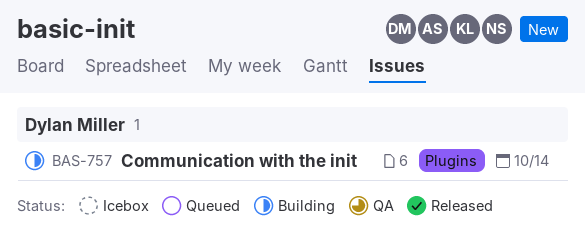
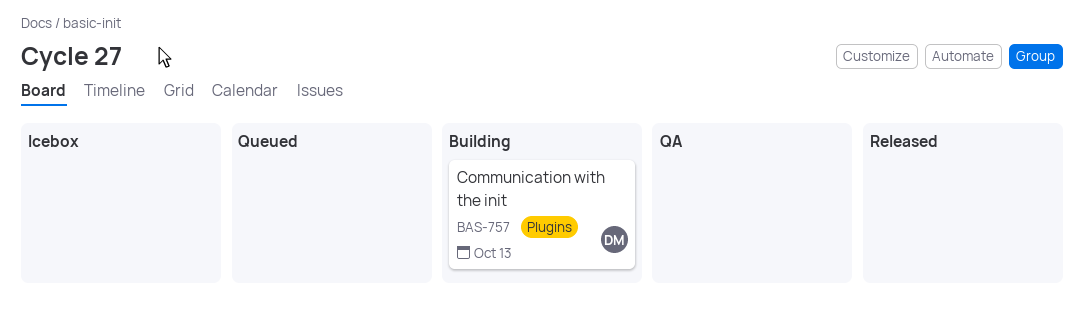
BAS-757, due: Oct 14 -> Oct 13

